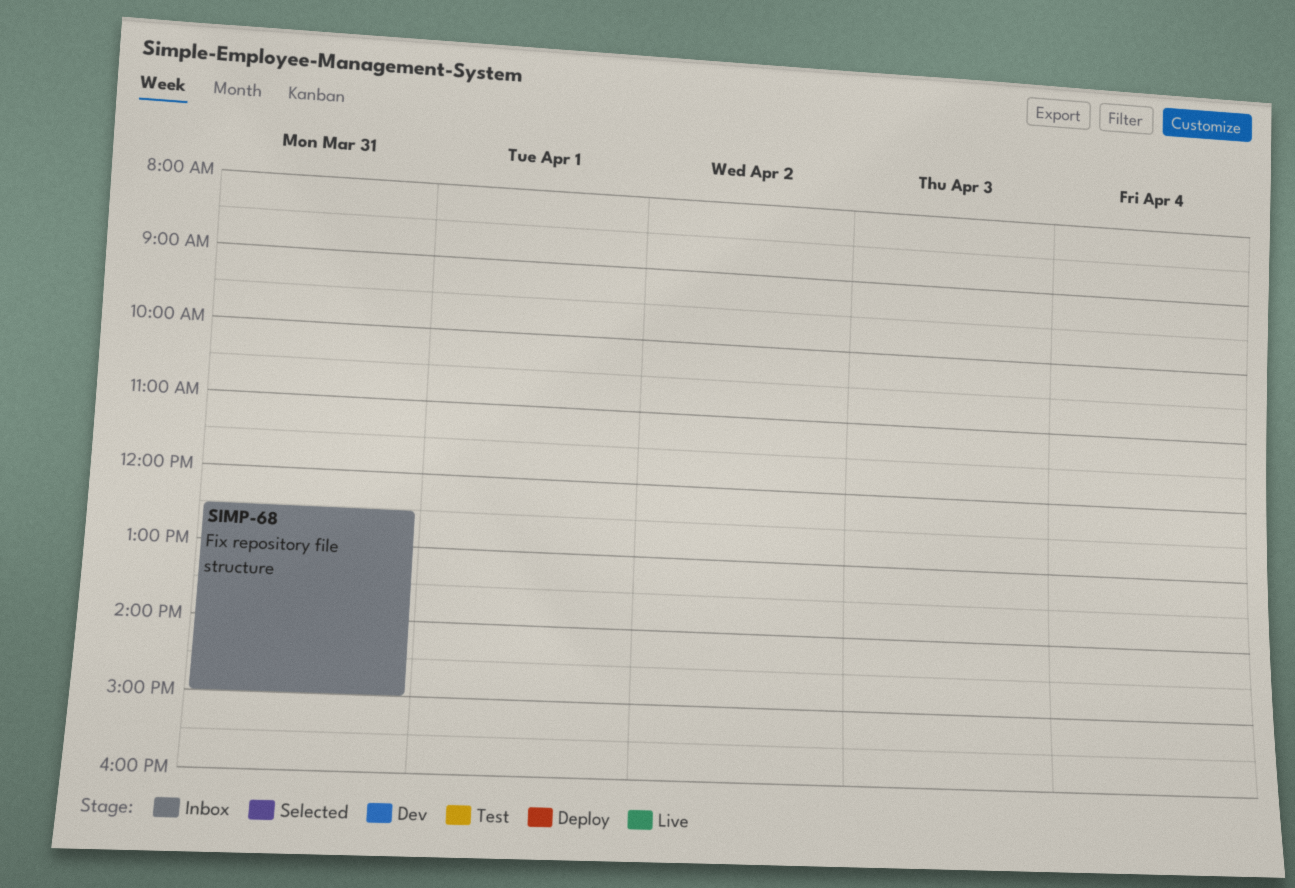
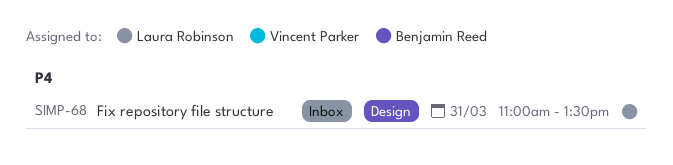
SIMP-68, begins: 12:30 -> 11:00
SIMP-68, ends: 15:00 -> 13:30

